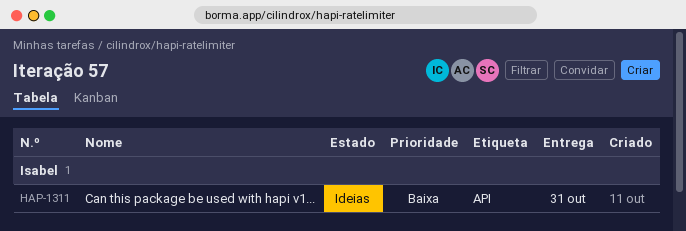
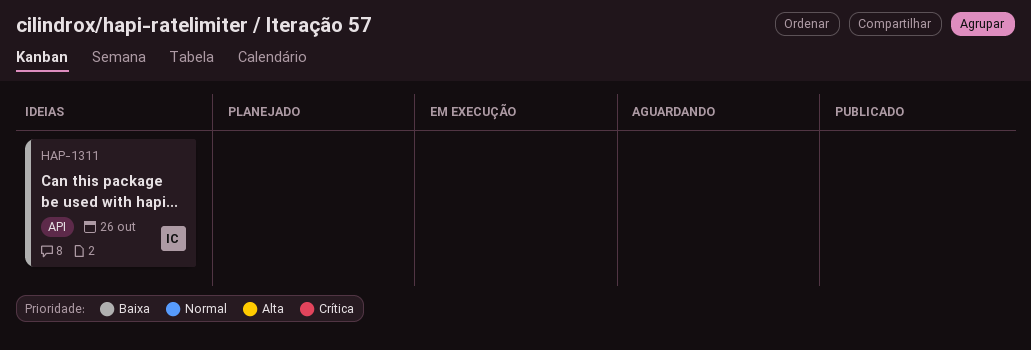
HAP-1311, due: Oct 31 -> Oct 26

